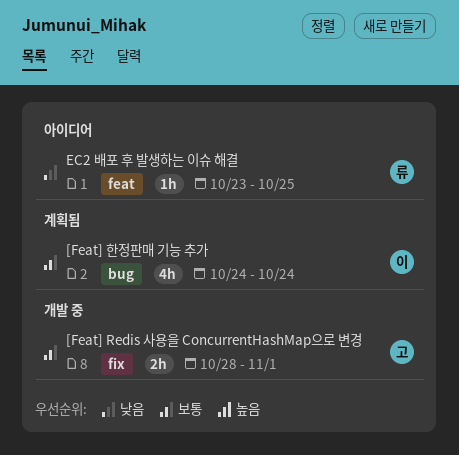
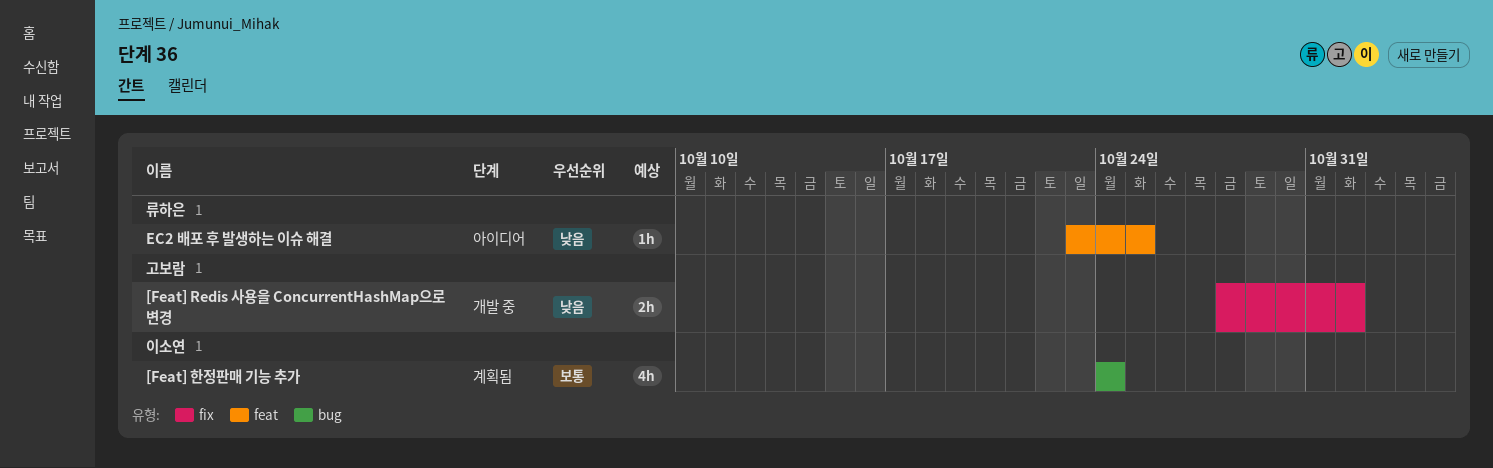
[Feat] Redis 사용을 ConcurrentHashMap으로 변경, priority: 보통 -> 낮음

